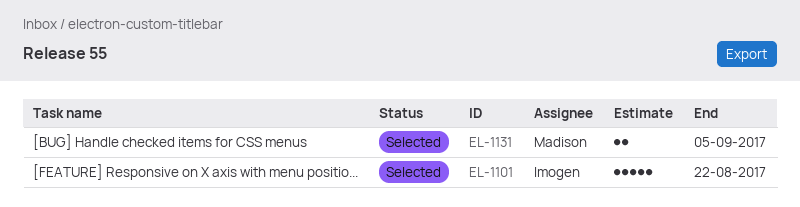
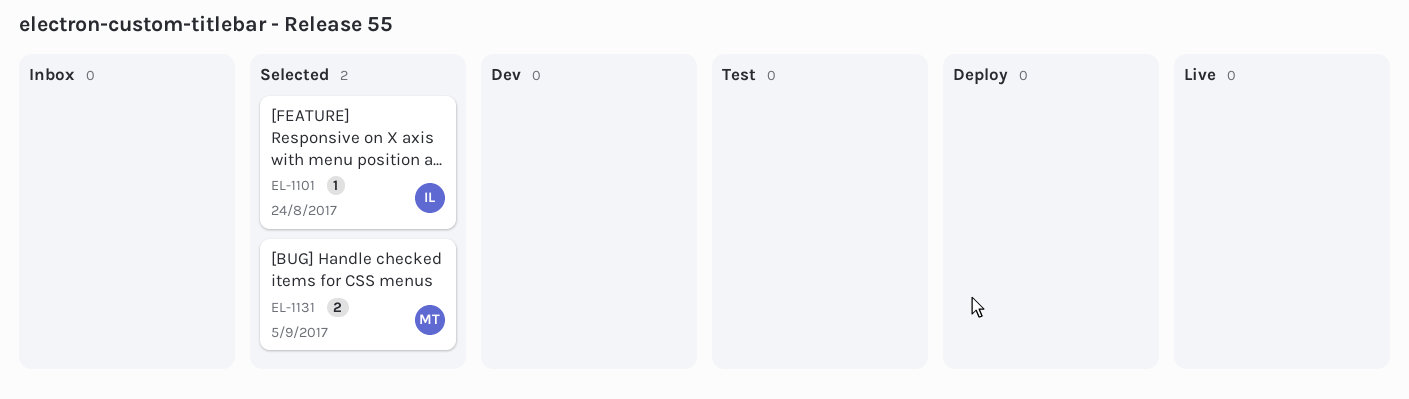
EL-1101, estimate: 5 -> 1
EL-1101, due: Aug 22 -> Aug 24

